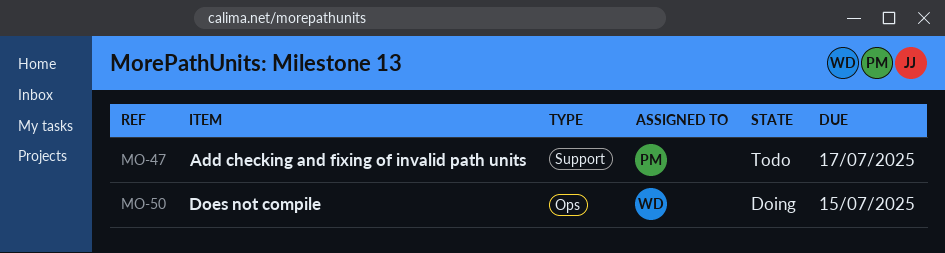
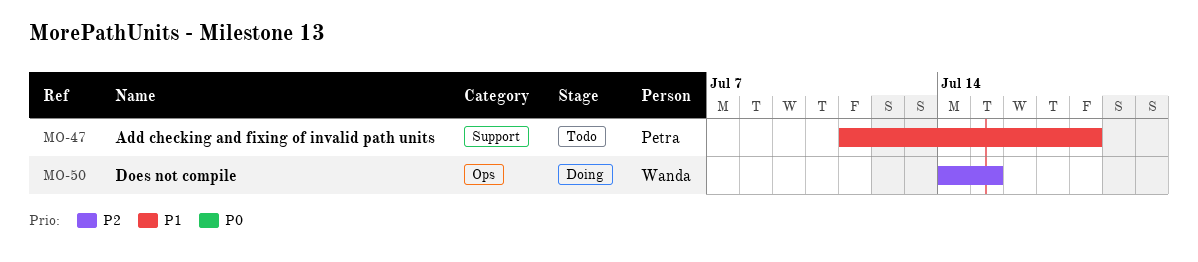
MO-47, due: Jul 17 -> Jul 18

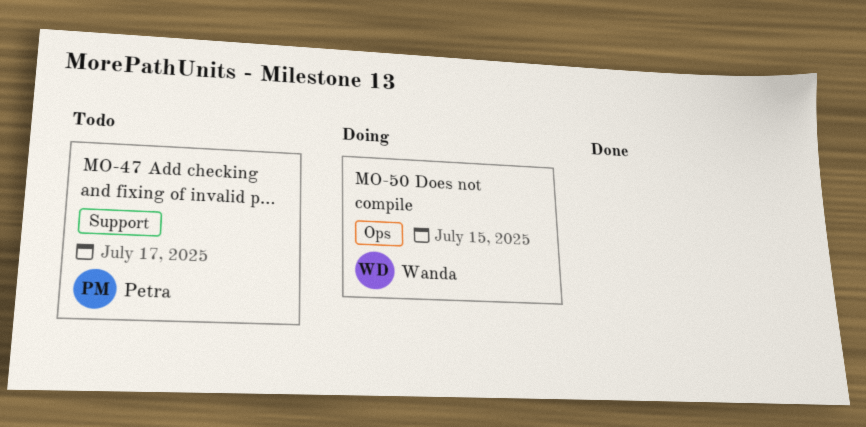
MO-47, due: Jul 18 -> Jul 17

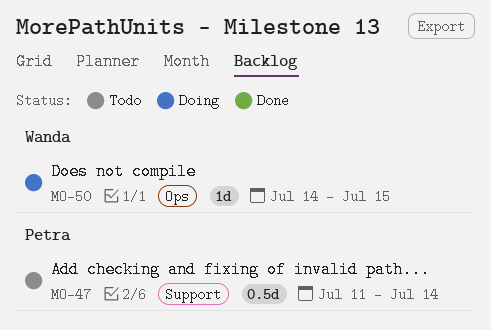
MO-47, due: Jul 17 -> Jul 14

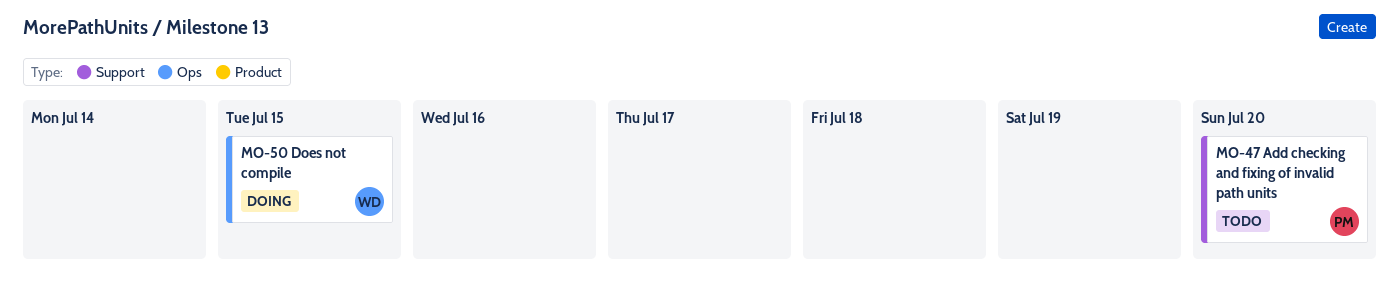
MO-47, due: Jul 14 -> Jul 20

